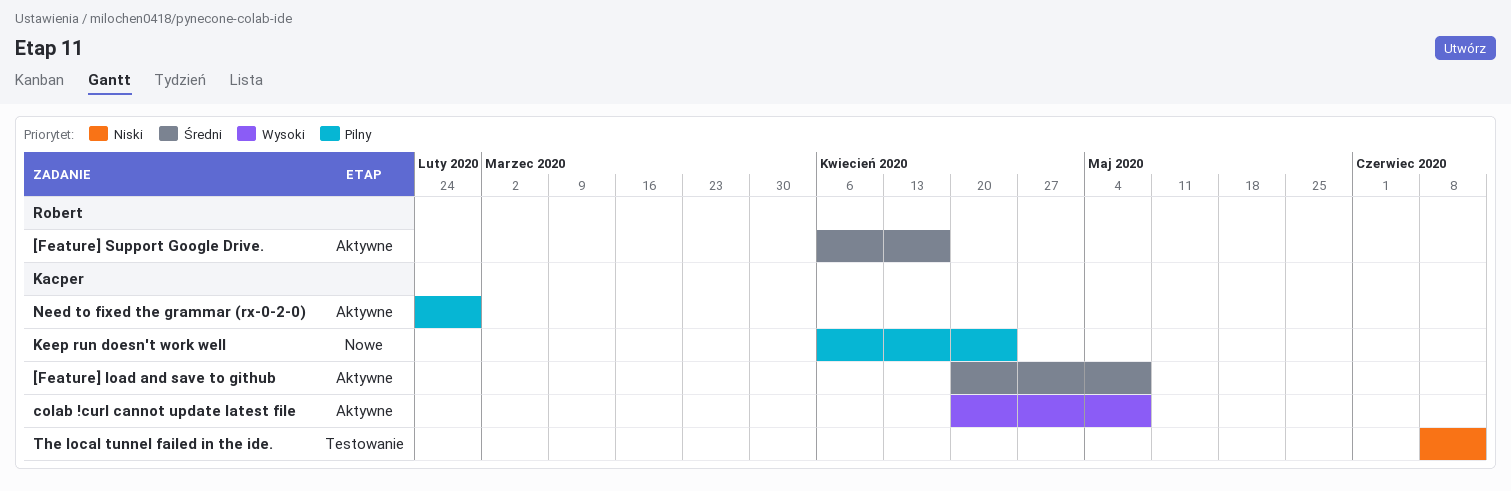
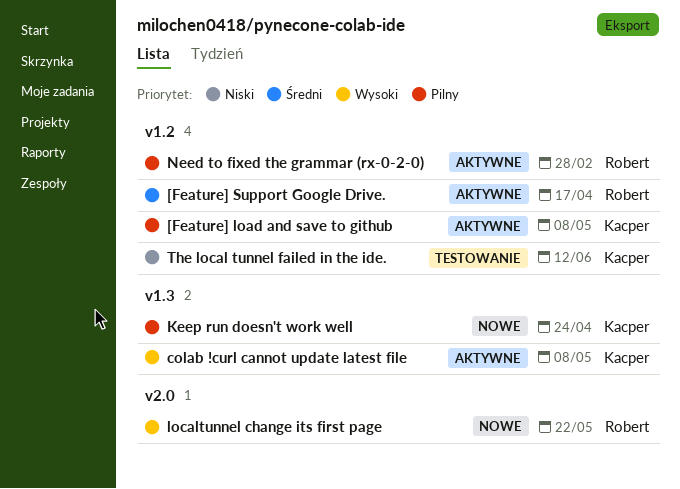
[Feature] load and save to github, priority: Średni -> Pilny
localtunnel change its first page: none -> present
Need to fixed the grammar (rx-0-2-0), owner: Kacper -> Robert

